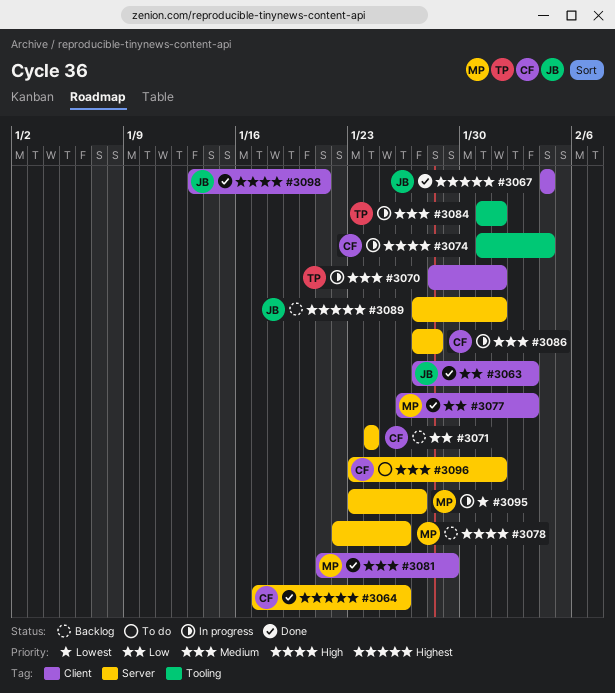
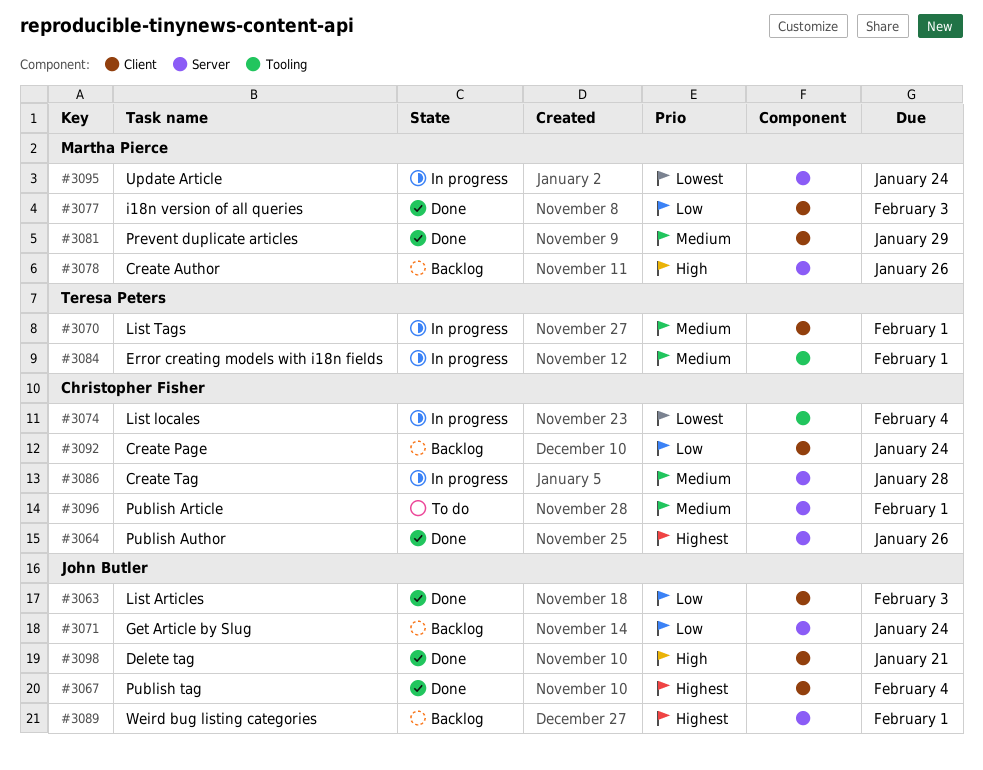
#3071, owner: Christopher Fisher -> John Butler
#3074, priority: High -> Lowest
#3092: none -> present
#3095, due: Jan 27 -> Jan 24

